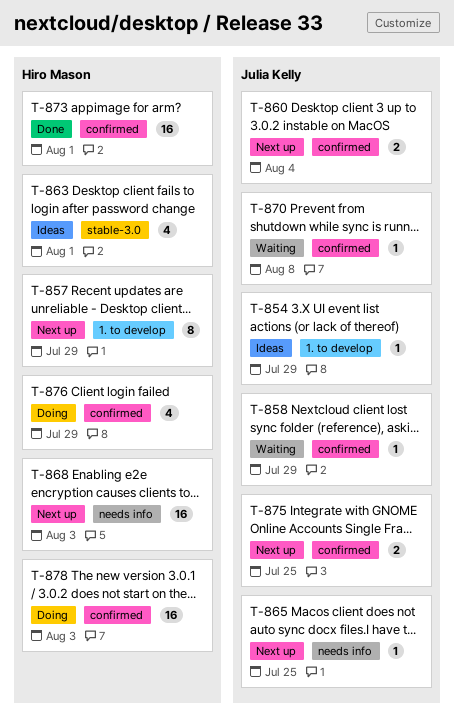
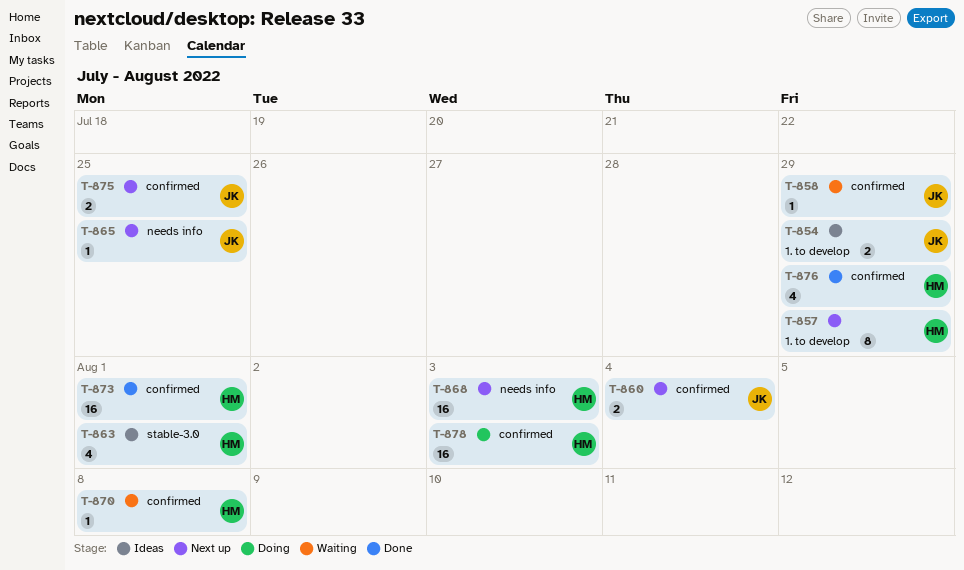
T-854, estimate: 1 -> 2
T-870, owner: Julia Kelly -> Hiro Mason
T-876, status: Doing -> Done

